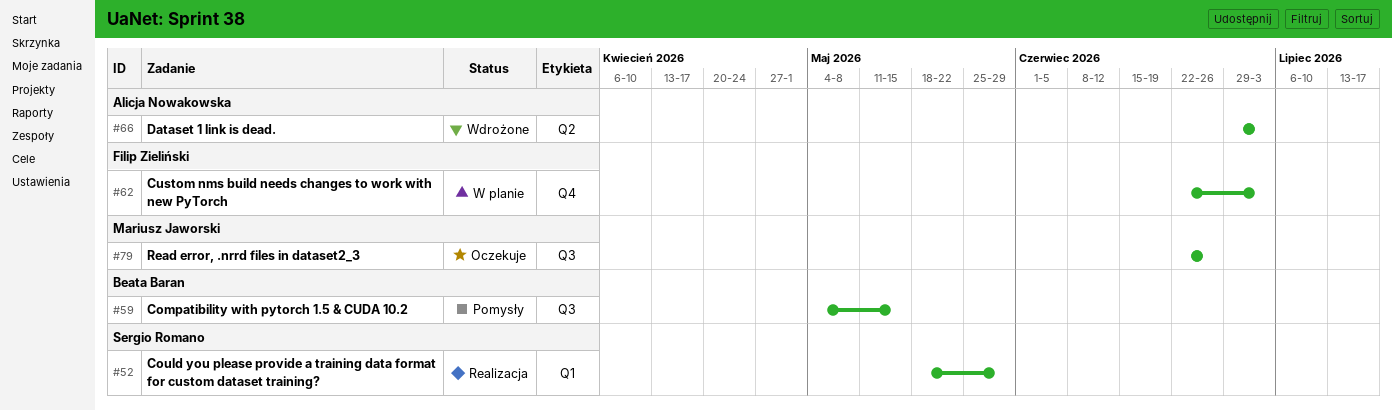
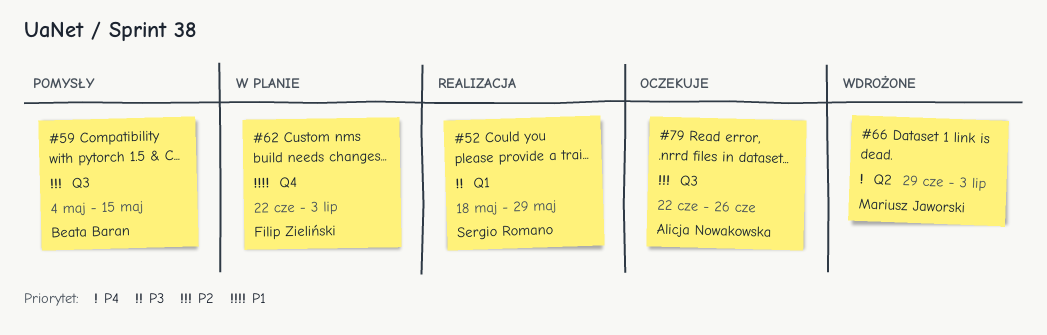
#66, owner: Alicja Nowakowska -> Mariusz Jaworski
#79, owner: Mariusz Jaworski -> Alicja Nowakowska

